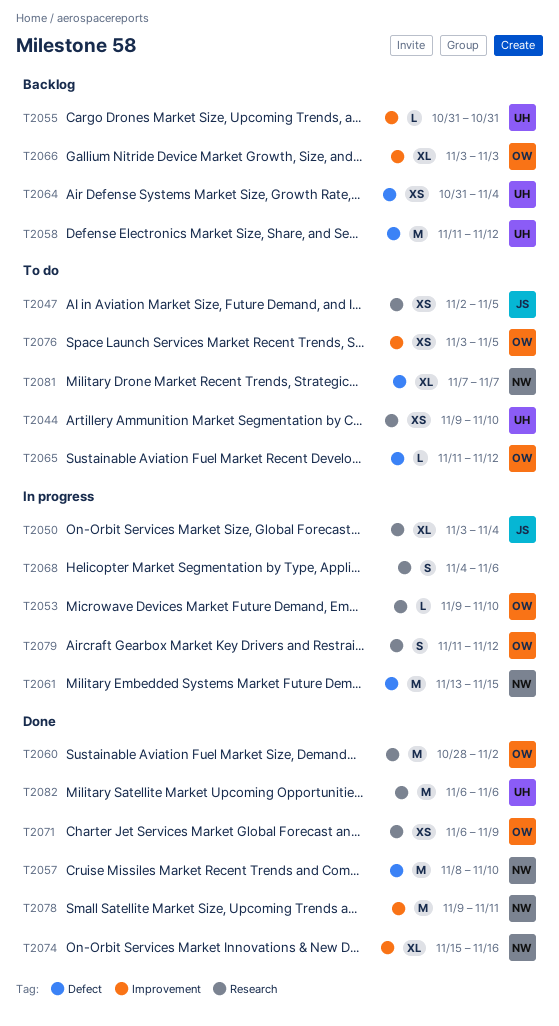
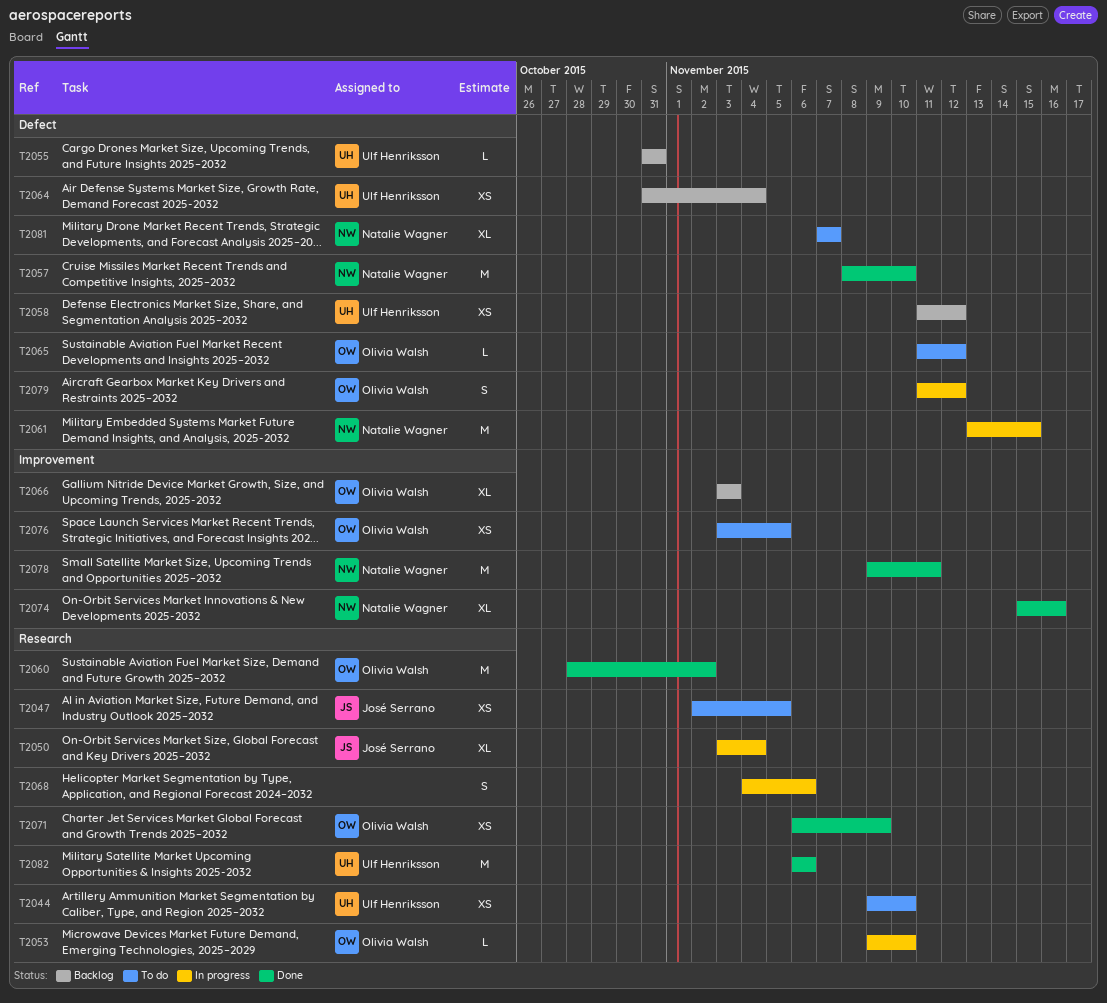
T2055, label: Improvement -> Defect
T2058, estimate: M -> XS
T2079, label: Research -> Defect

